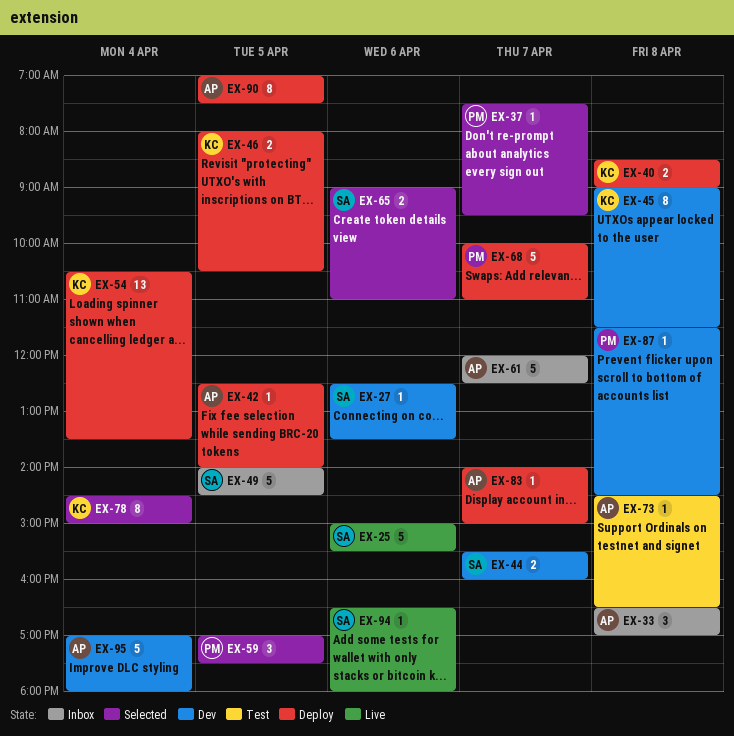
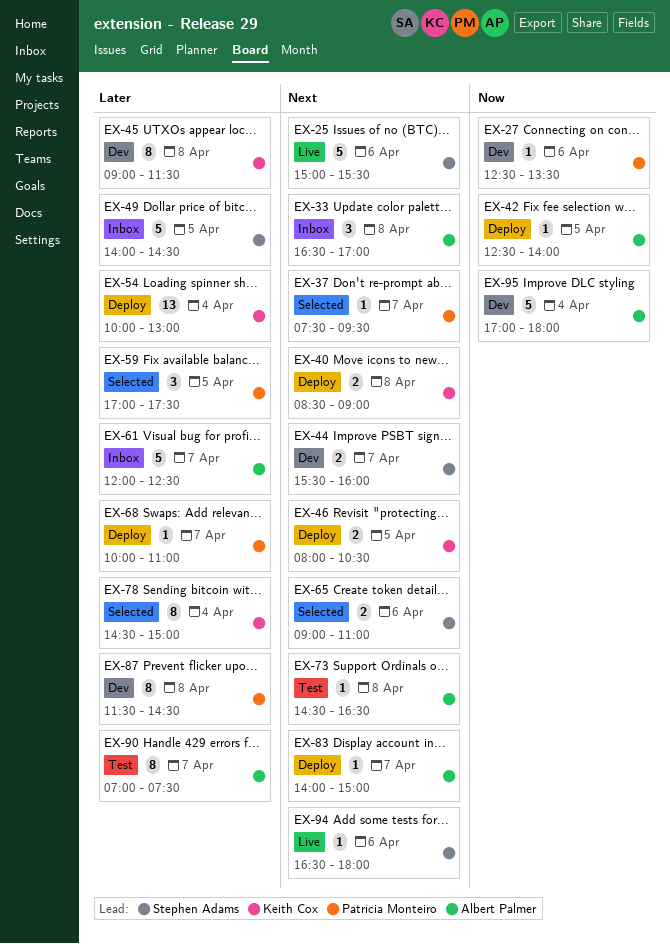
EX-27, owner: Stephen Adams -> Patrícia Monteiro
EX-54, begins: 10:30 -> 10:00
EX-54, ends: 13:30 -> 13:00
EX-68, estimate: 5 -> 1
EX-87, estimate: 1 -> 8
EX-90, status: Deploy -> Test
EX-90, day: Apr 5 -> Apr 7

